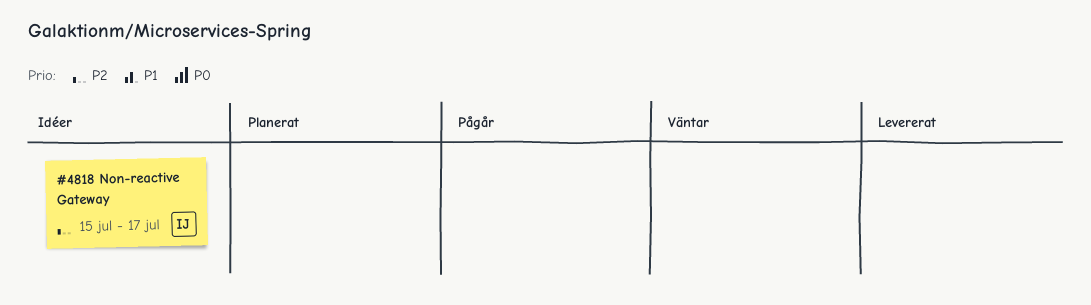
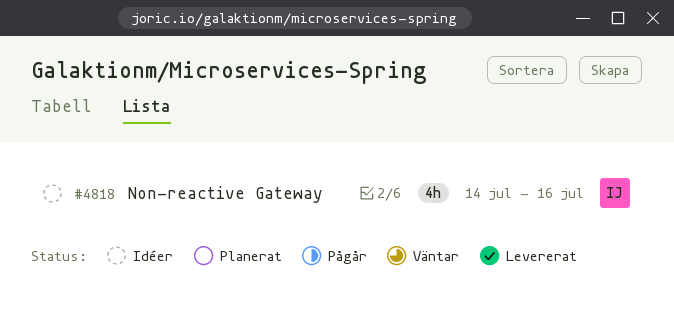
#4818, start: Jul 15 -> Jul 14
#4818, due: Jul 17 -> Jul 16

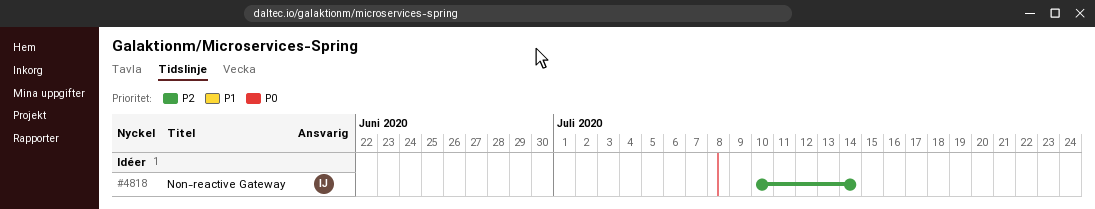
#4818, start: Jul 14 -> Jul 10
#4818, due: Jul 16 -> Jul 14

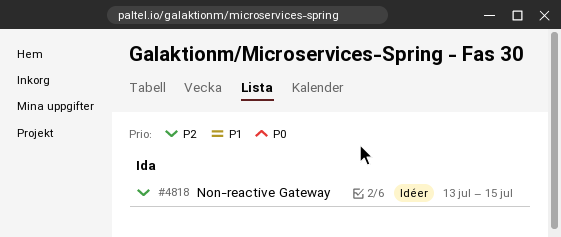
#4818, start: Jul 10 -> Jul 13
#4818, due: Jul 14 -> Jul 15

